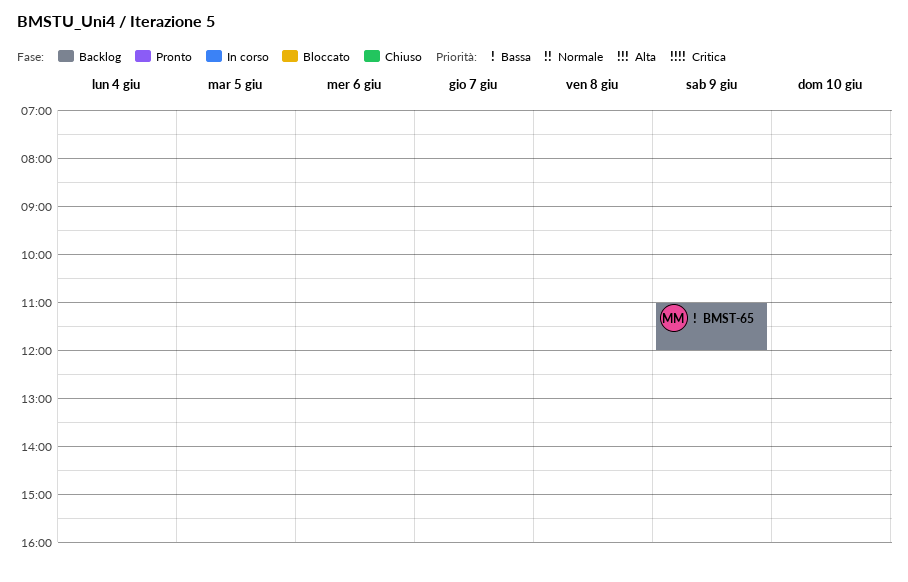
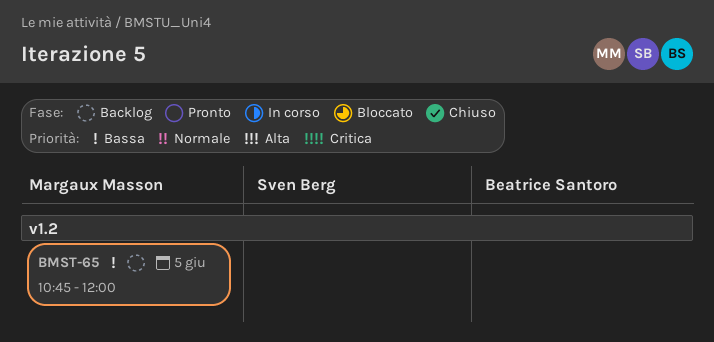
BMST-65, day: Jun 9 -> Jun 5
BMST-65, begins: 11:00 -> 10:45

